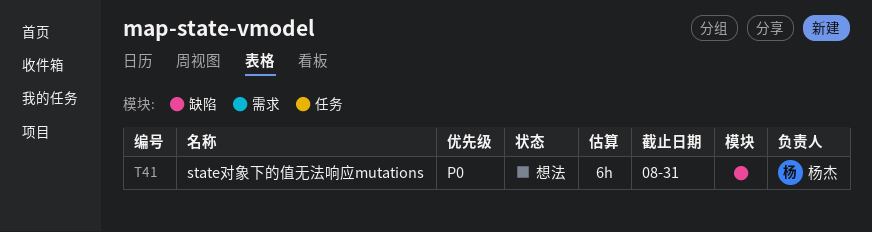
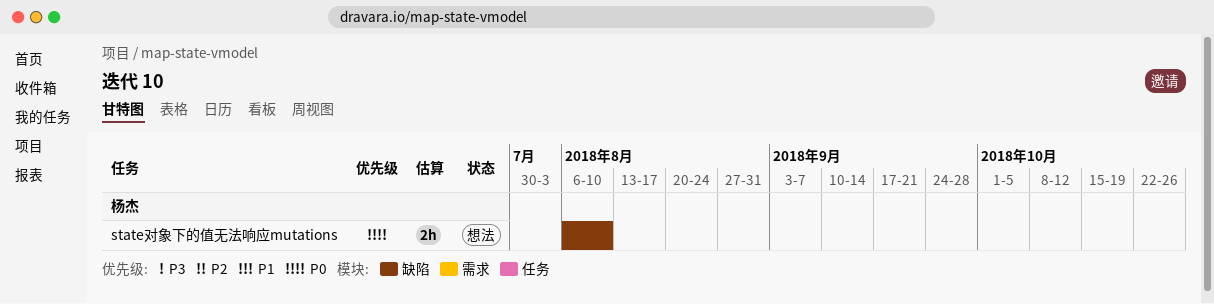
state对象下的值无法响应mutations, estimate: 6h -> 2h
state对象下的值无法响应mutations, due: Aug 31 -> Aug 10

